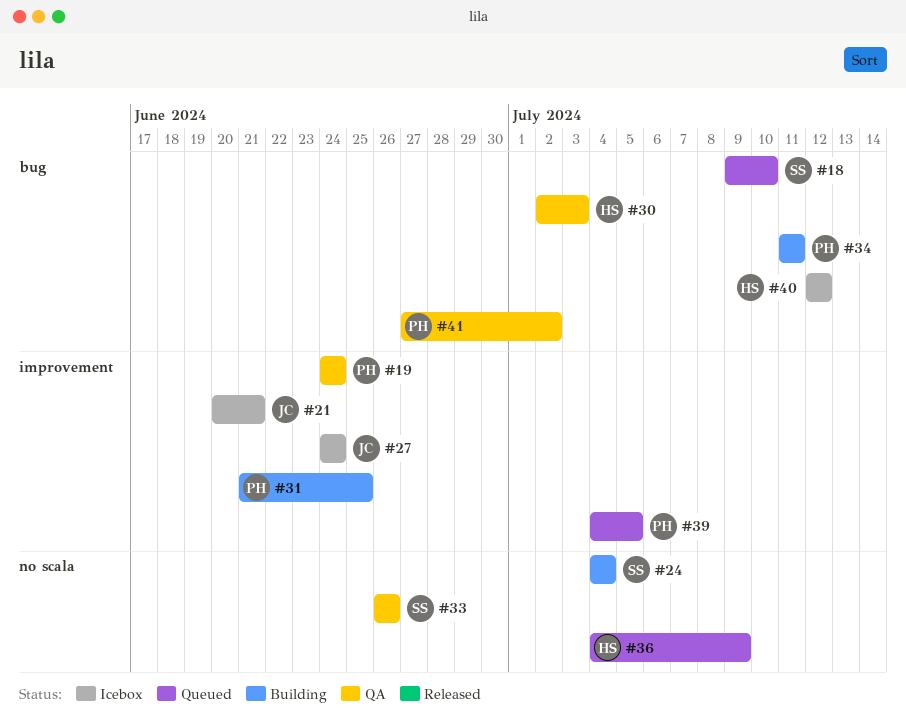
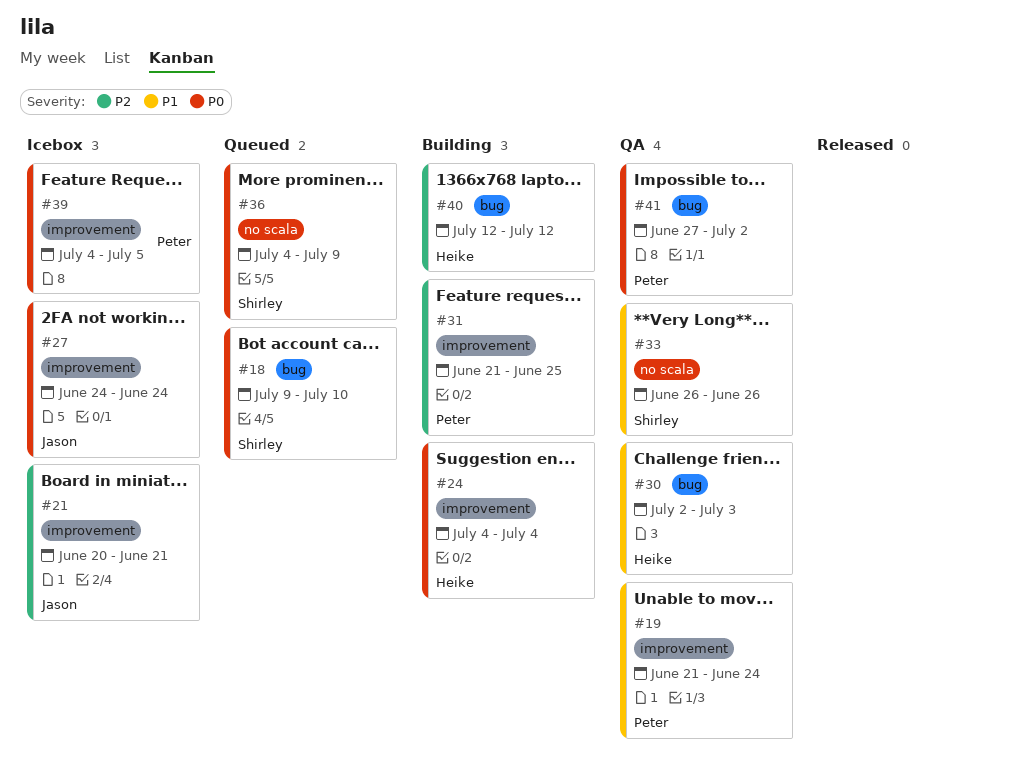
#19, start: Jun 24 -> Jun 21
#24, owner: Shirley -> Heike
#24, label: no scala -> improvement
#34: present -> none
#36, owner: Heike -> Shirley
#39, status: Queued -> Icebox
#40, status: Icebox -> Building

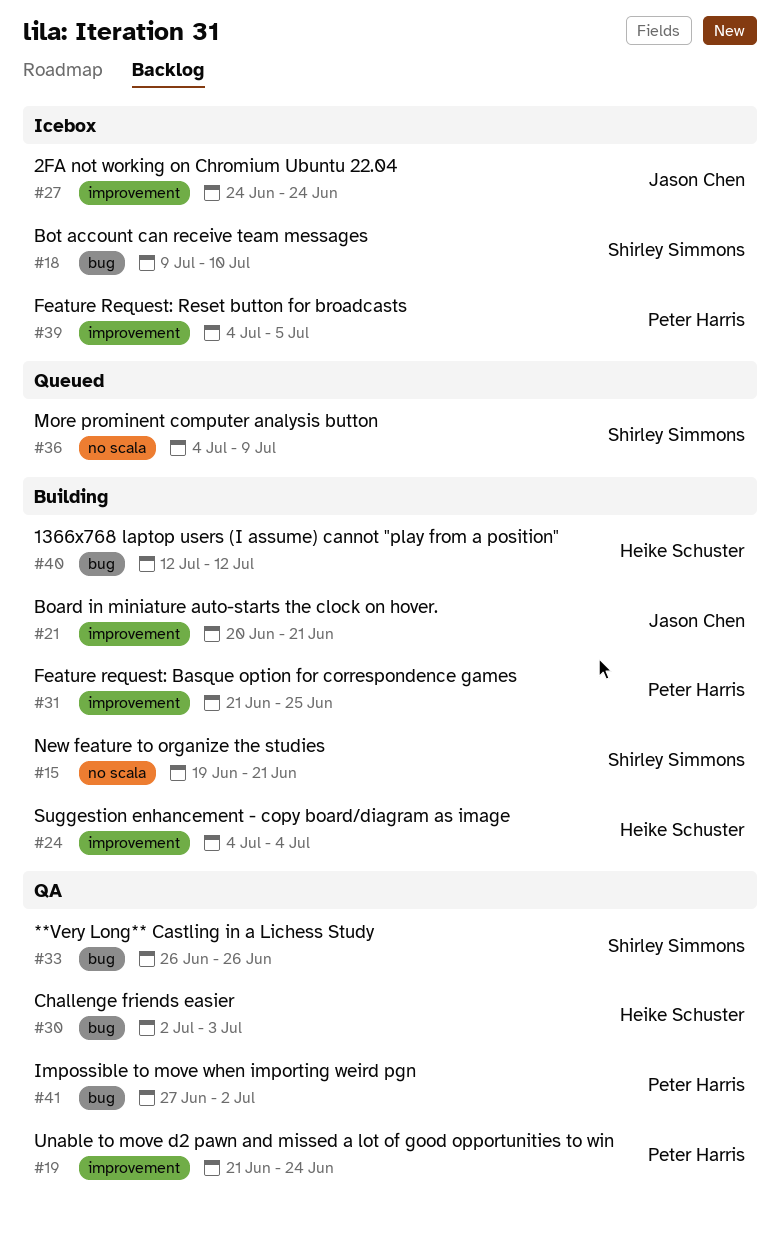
#15: none -> present
#18, status: Queued -> Icebox
#21, status: Icebox -> Building
#33, label: no scala -> bug

